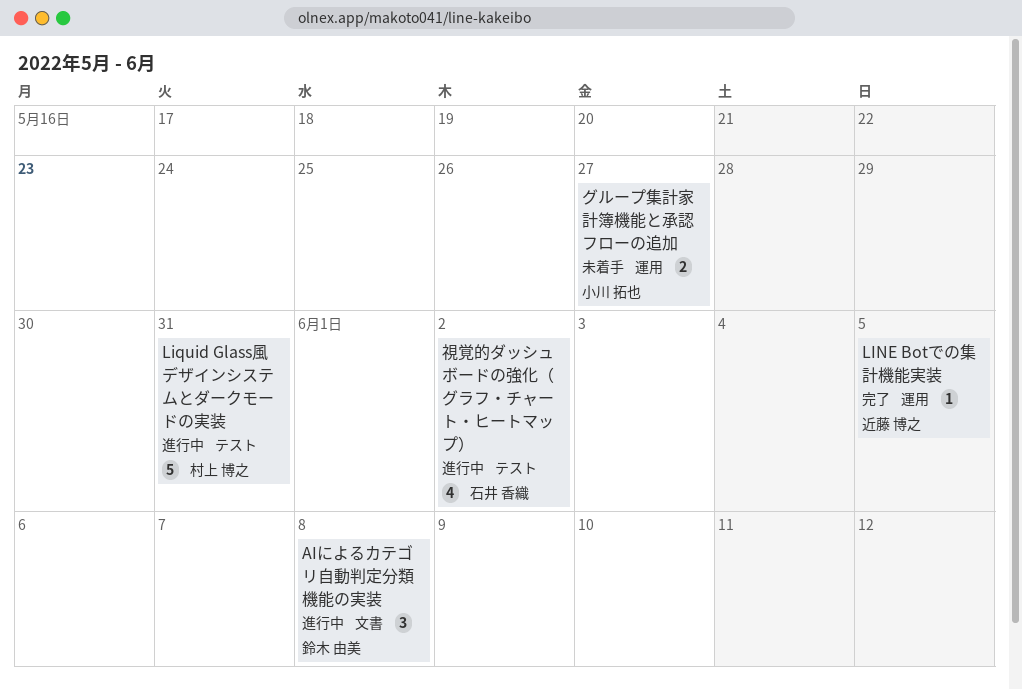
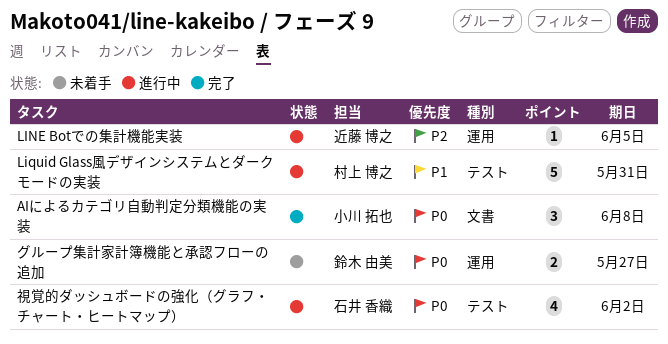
AIによるカテゴリ自動判定分類機能の実装, status: 進行中 -> 完了
AIによるカテゴリ自動判定分類機能の実装, owner: 鈴木 由美 -> 小川 拓也
LINE Botでの集計機能実装, status: 完了 -> 進行中
グループ集計家計簿機能と承認フローの追加, owner: 小川 拓也 -> 鈴木 由美

